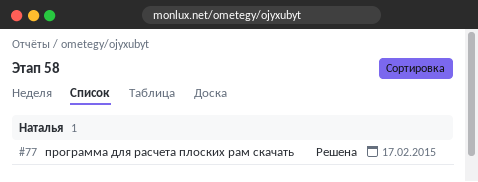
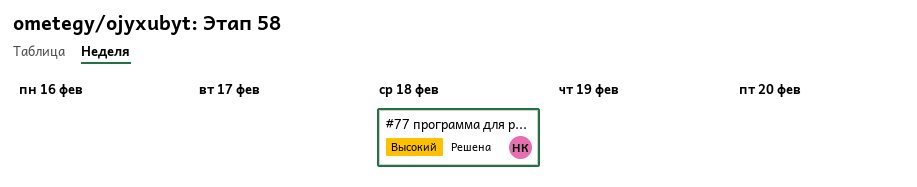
#77, due: Feb 17 -> Feb 18

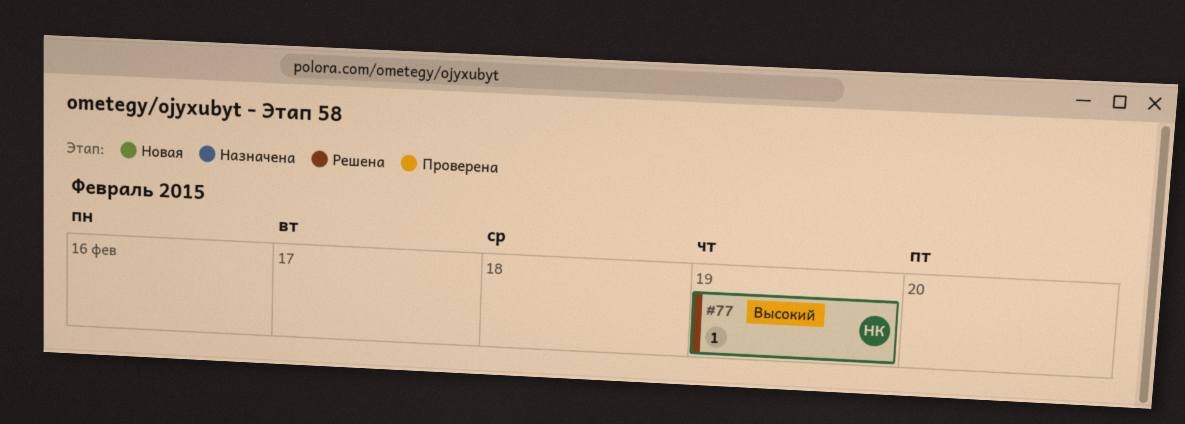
#77, due: Feb 18 -> Feb 19

